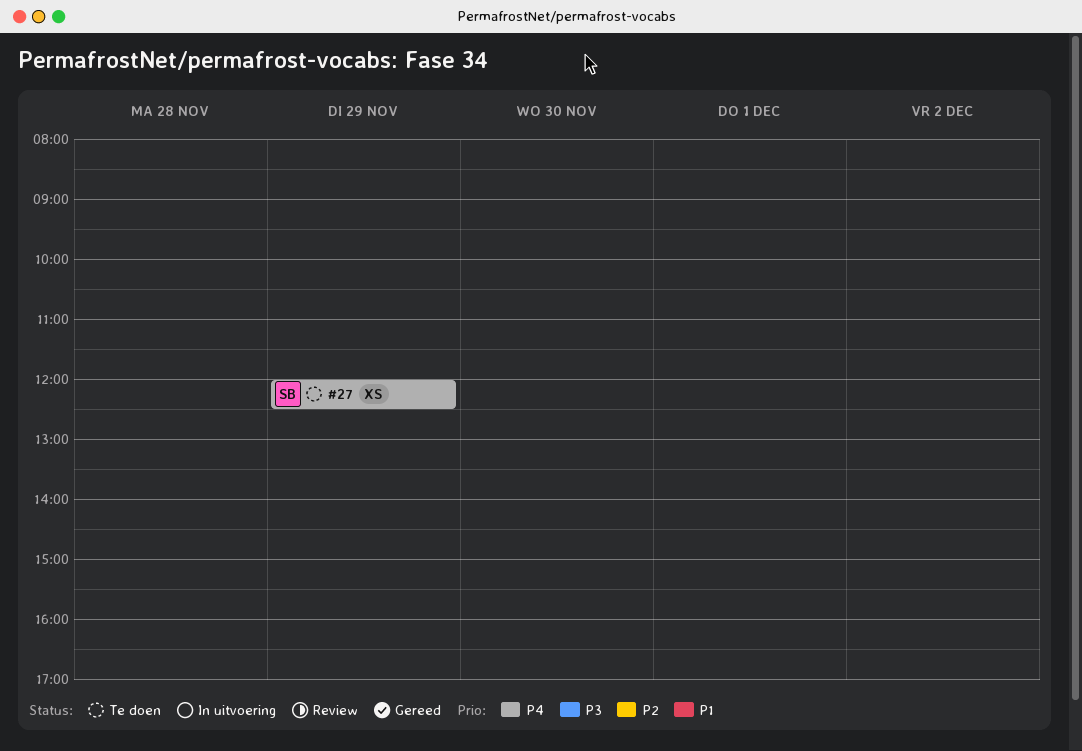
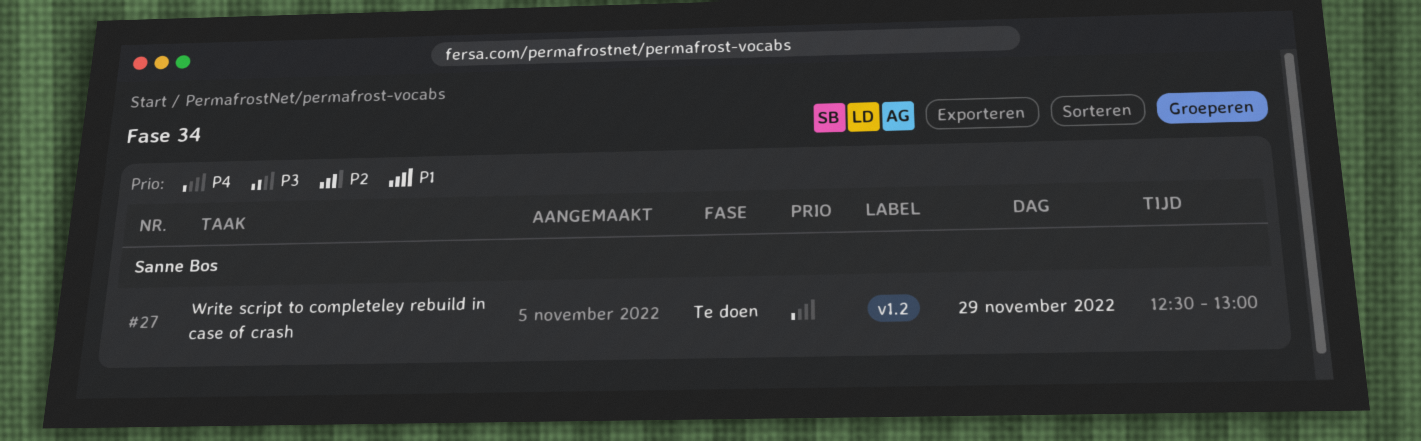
#27, begins: 12:00 -> 12:30
#27, ends: 12:30 -> 13:00

